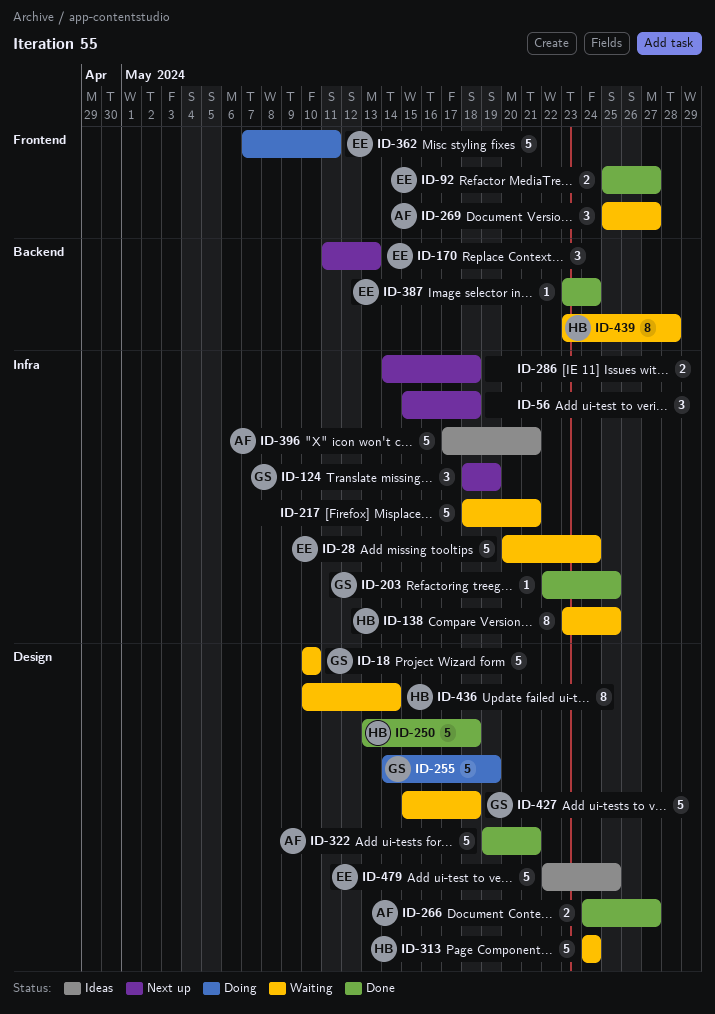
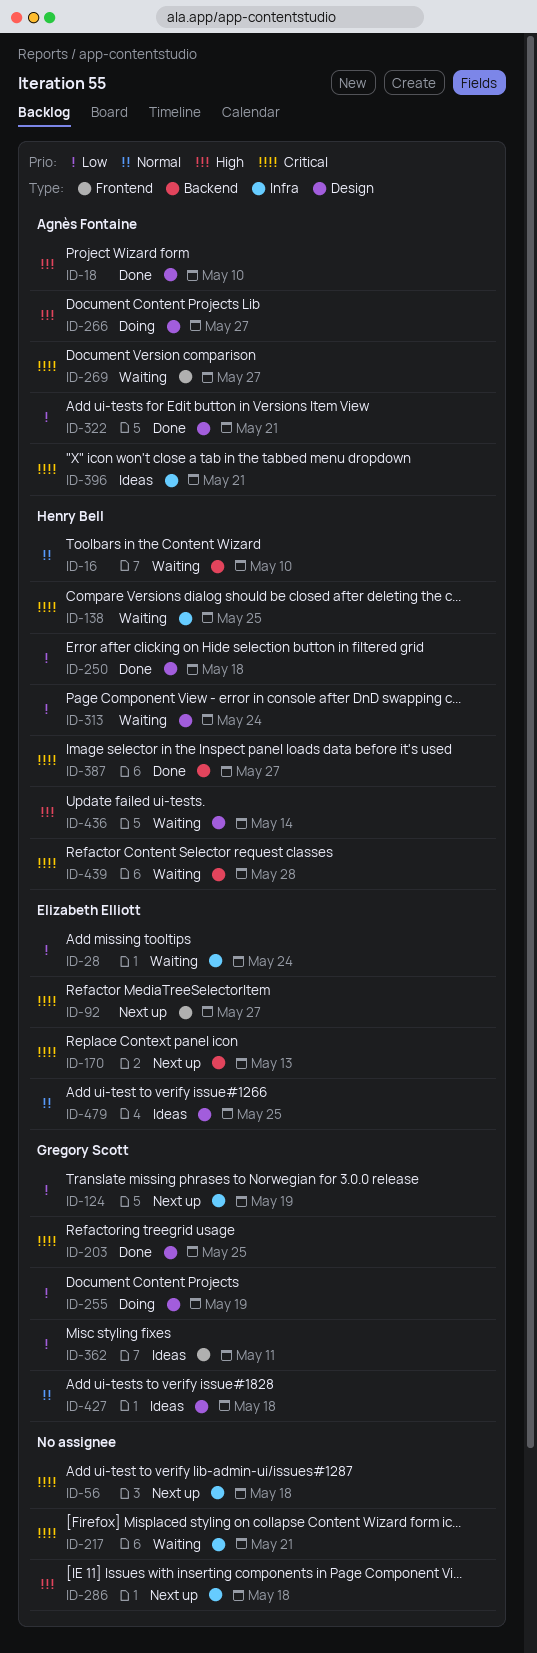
ID-16: none -> present
ID-18, status: Waiting -> Done
ID-18, owner: Gregory Scott -> Agnès Fontaine
ID-92, status: Done -> Next up
ID-203, label: Infra -> Design
ID-266, status: Done -> Doing
ID-362, status: Doing -> Ideas
ID-362, owner: Elizabeth Elliott -> Gregory Scott
ID-387, owner: Elizabeth Elliott -> Henry Bell
ID-387, due: May 24 -> May 27
ID-427, status: Waiting -> Ideas

